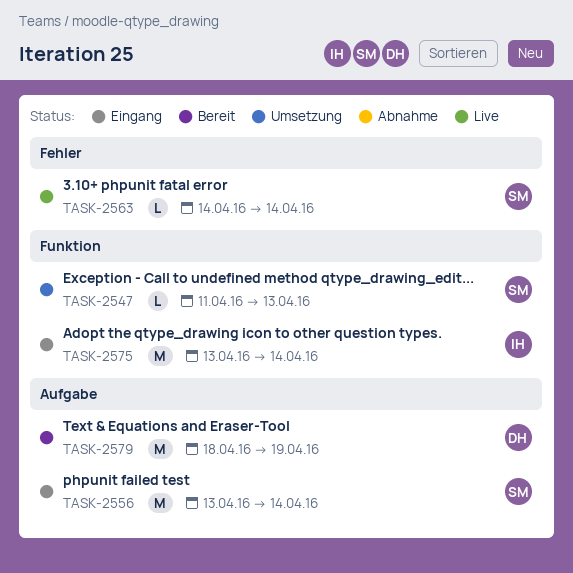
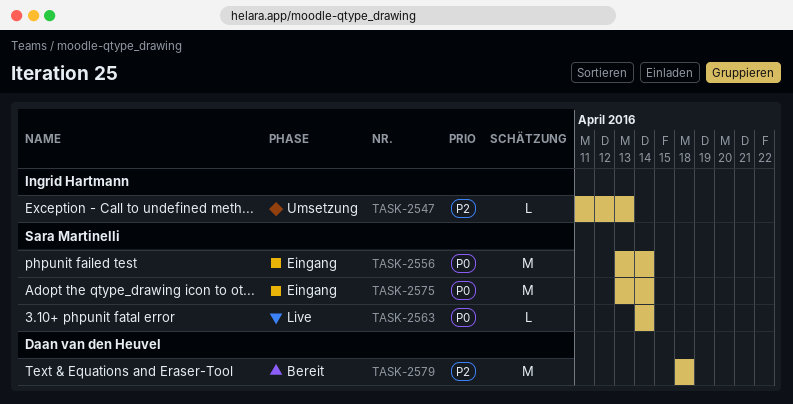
TASK-2547, owner: Sara Martinelli -> Ingrid Hartmann
TASK-2575, owner: Ingrid Hartmann -> Sara Martinelli
TASK-2579, due: Apr 19 -> Apr 18

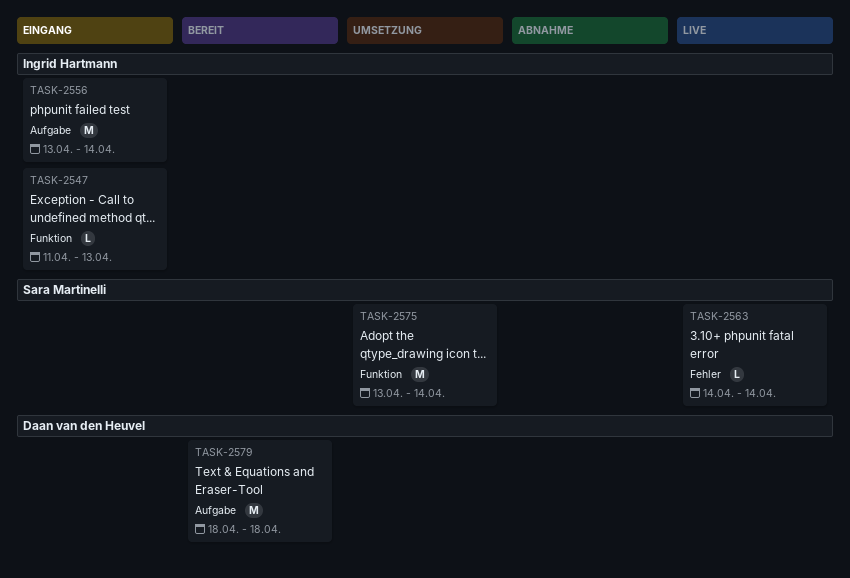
TASK-2547, status: Umsetzung -> Eingang
TASK-2556, owner: Sara Martinelli -> Ingrid Hartmann
TASK-2575, status: Eingang -> Umsetzung

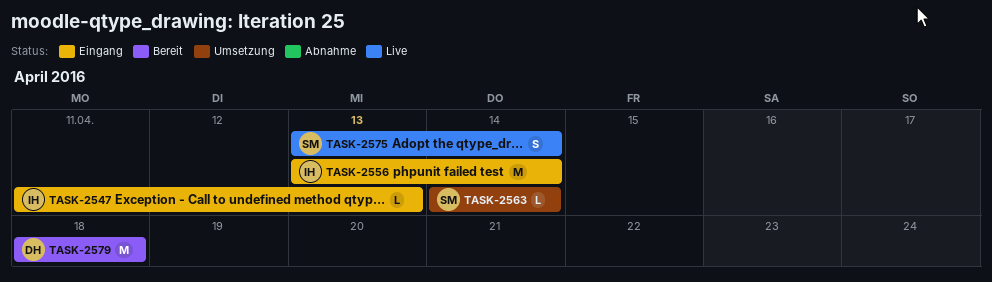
TASK-2563, status: Live -> Umsetzung
TASK-2575, status: Umsetzung -> Live
TASK-2575, estimate: M -> S

